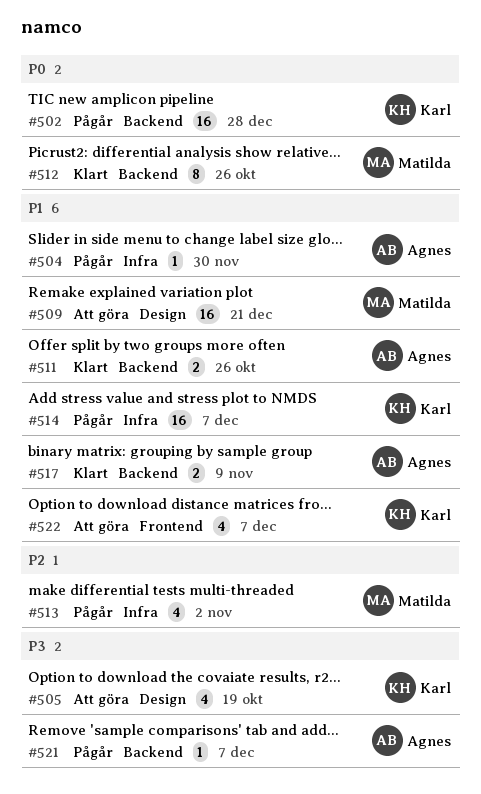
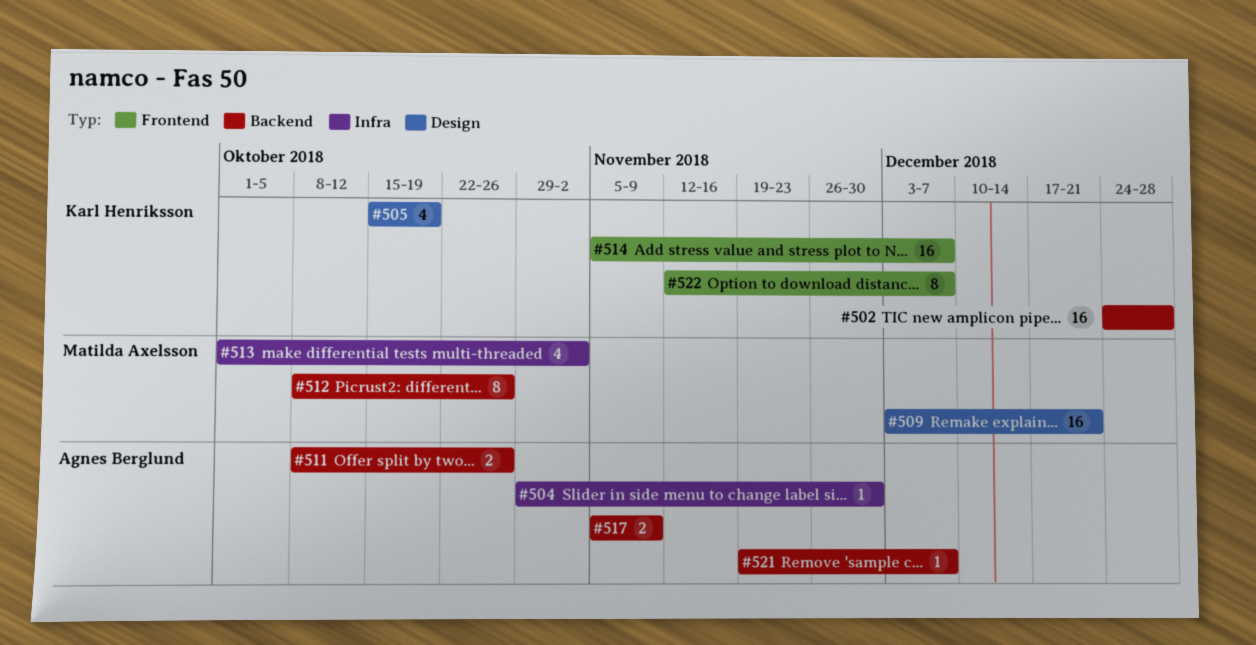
#514, label: Infra -> Frontend
#522, estimate: 4 -> 8

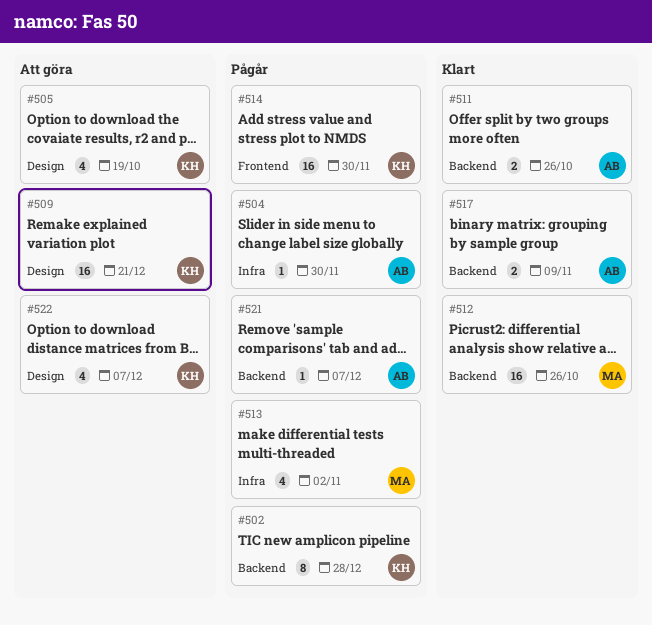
#502, estimate: 16 -> 8
#509, owner: Matilda Axelsson -> Karl Henriksson
#512, estimate: 8 -> 16
#514, due: Dec 7 -> Nov 30
#522, label: Frontend -> Design
#522, estimate: 8 -> 4

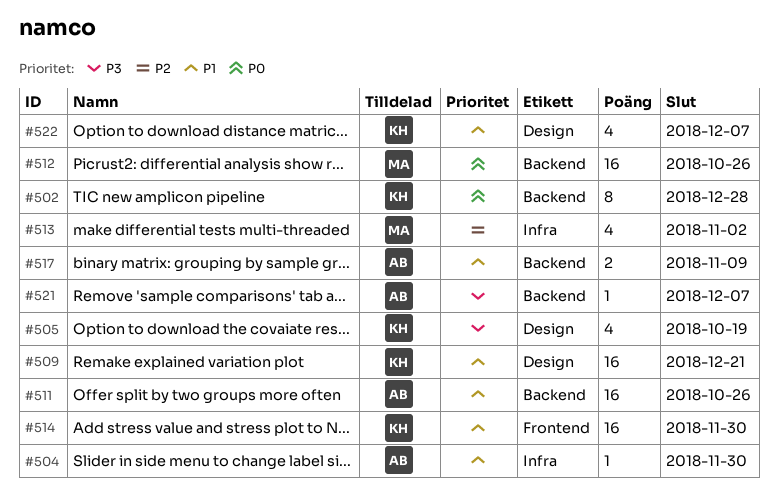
#511, estimate: 2 -> 16

